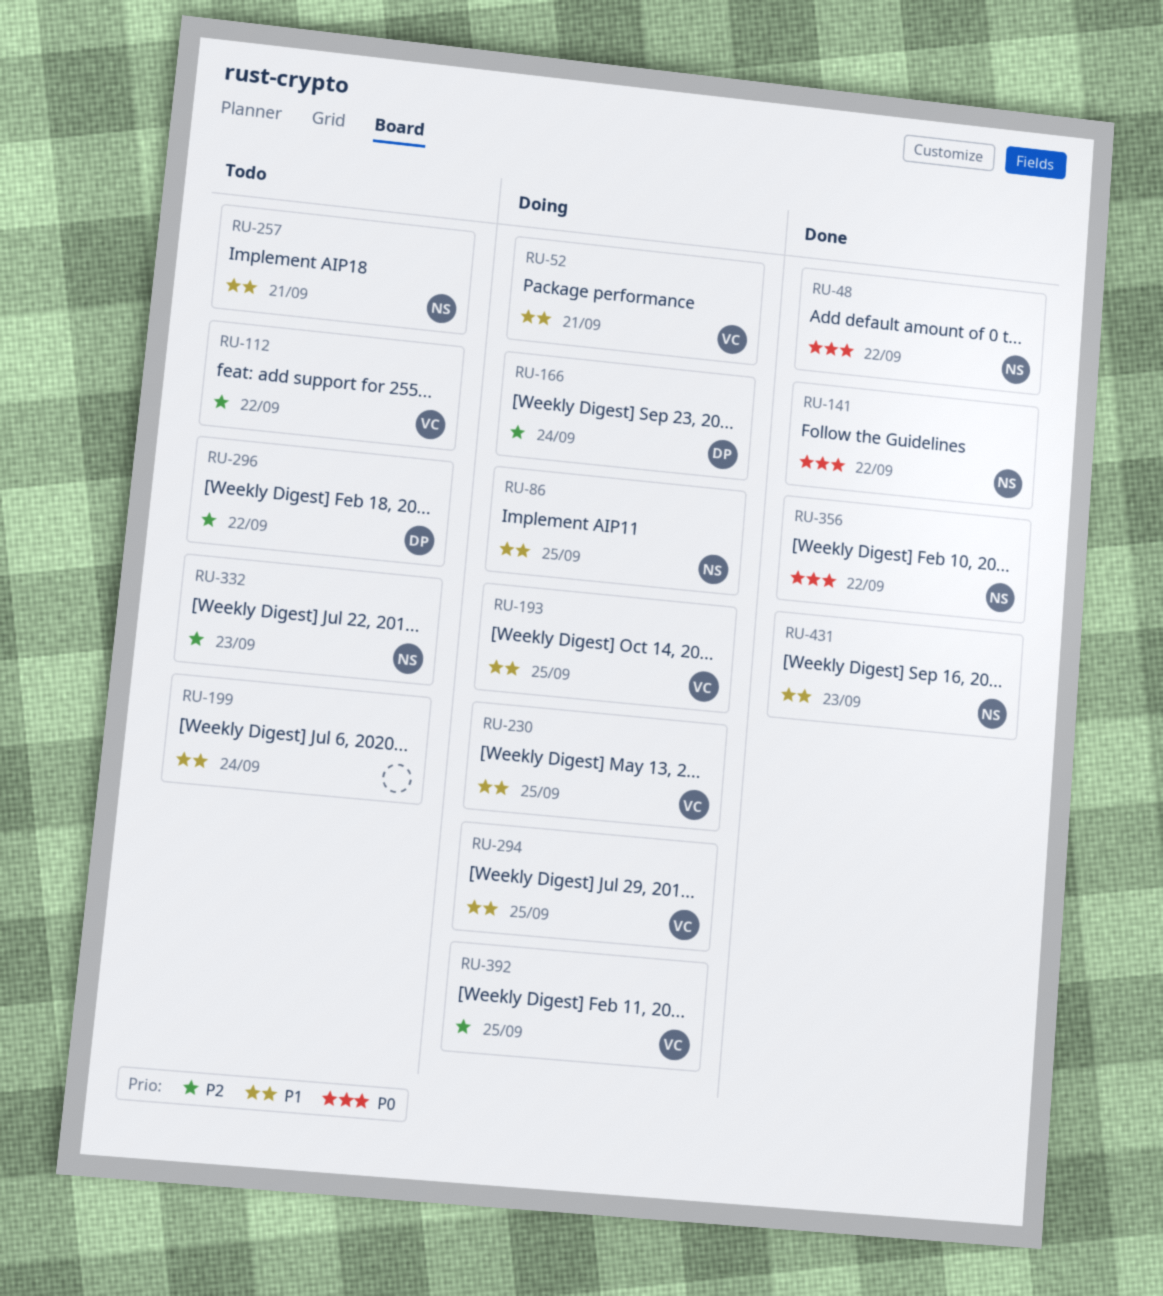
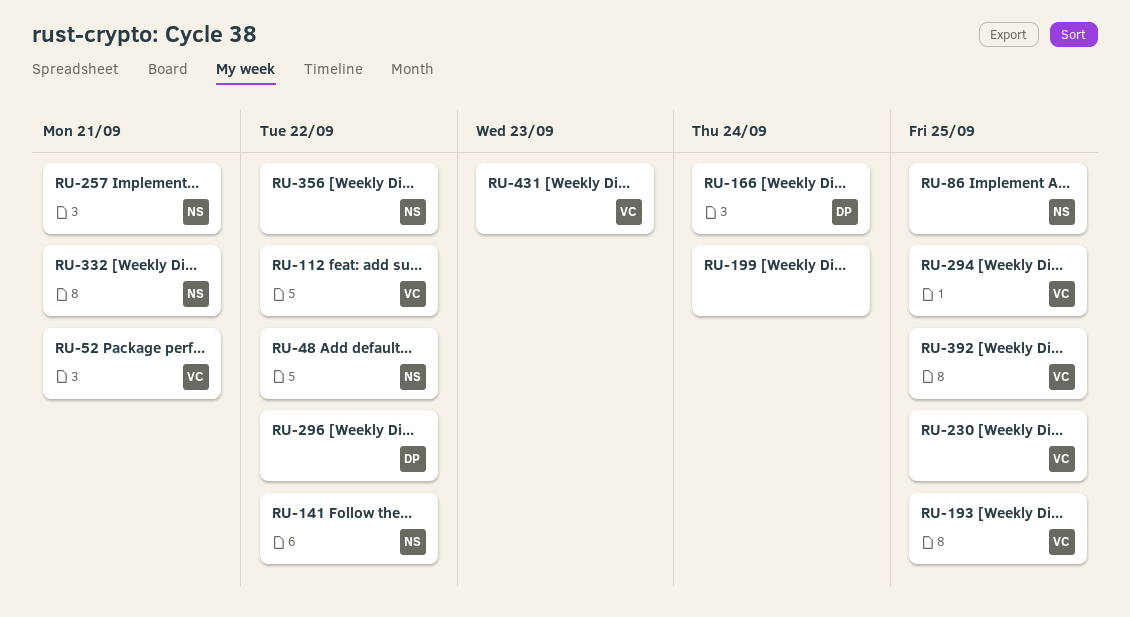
RU-332, due: Sep 23 -> Sep 21
RU-431, owner: NS -> VC

